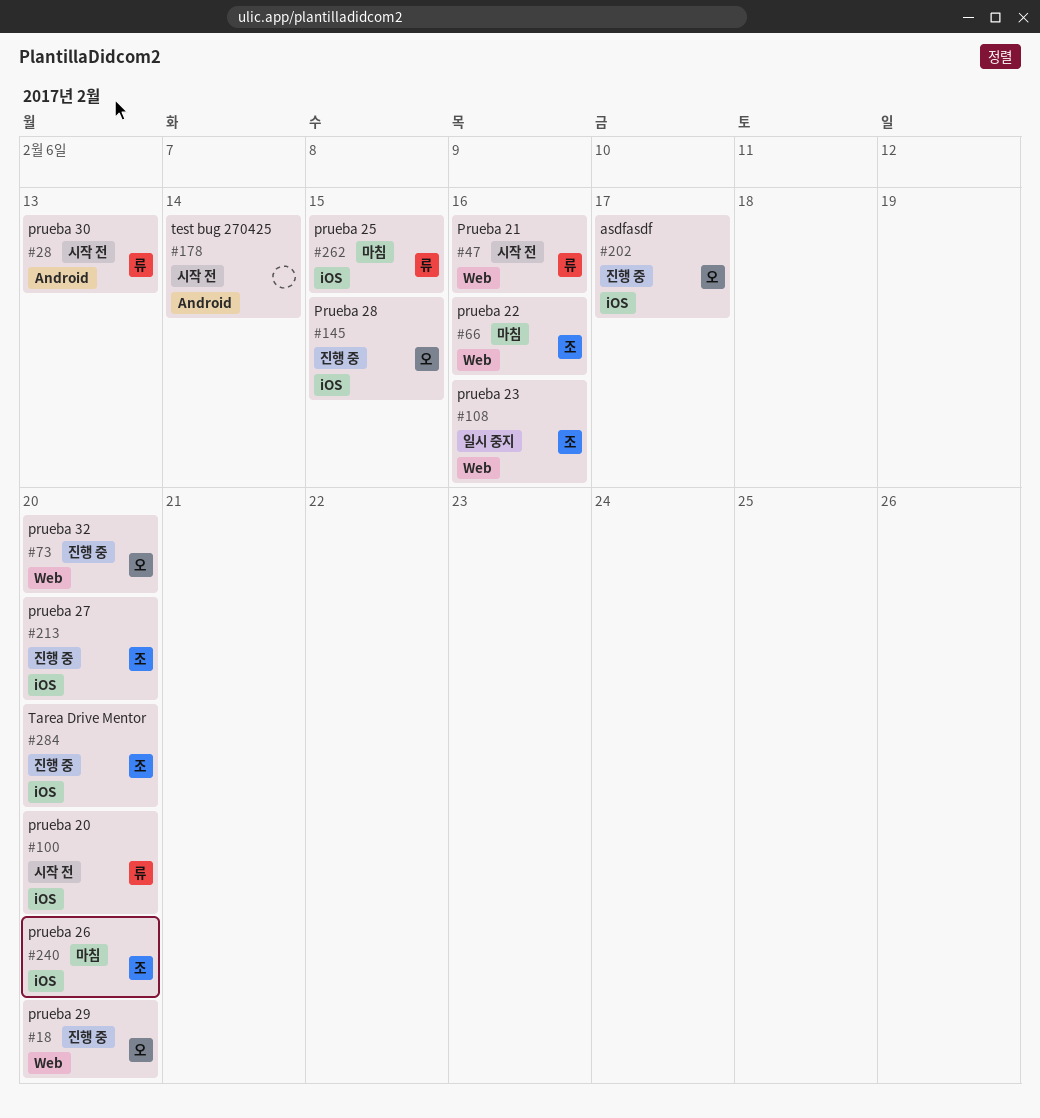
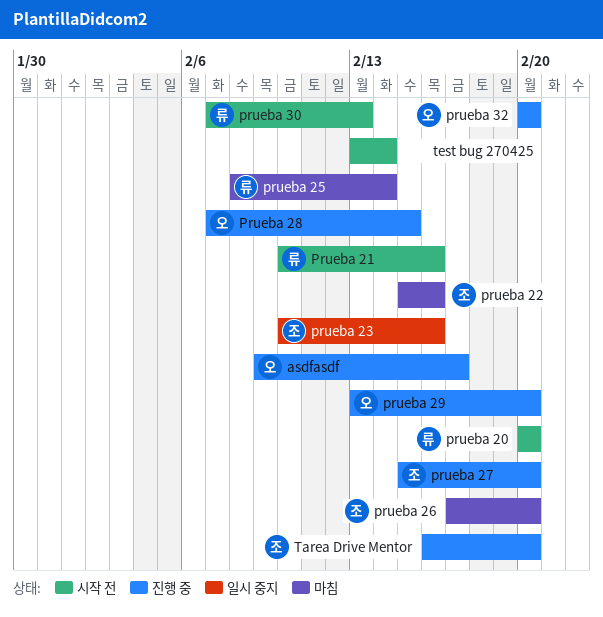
prueba 25, due: Feb 15 -> Feb 14

